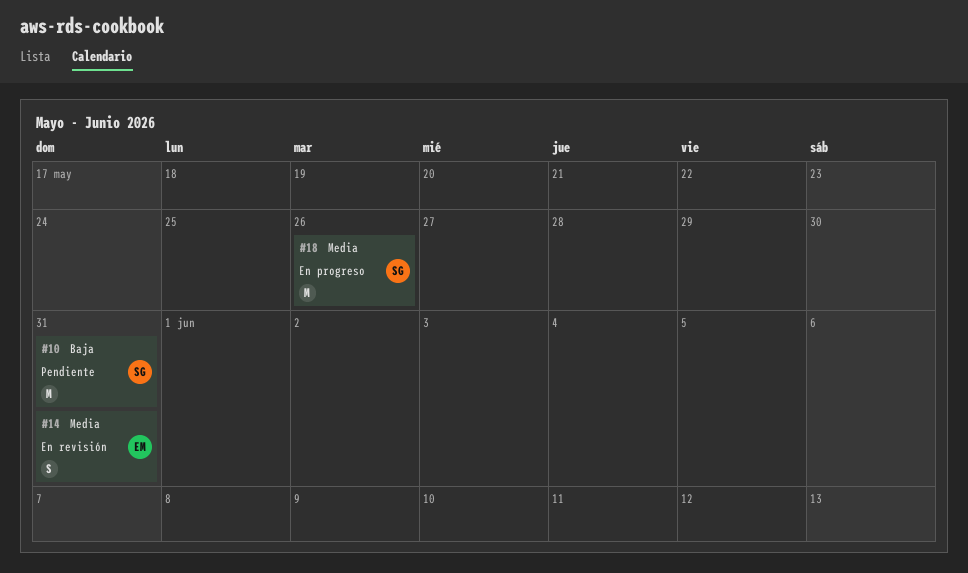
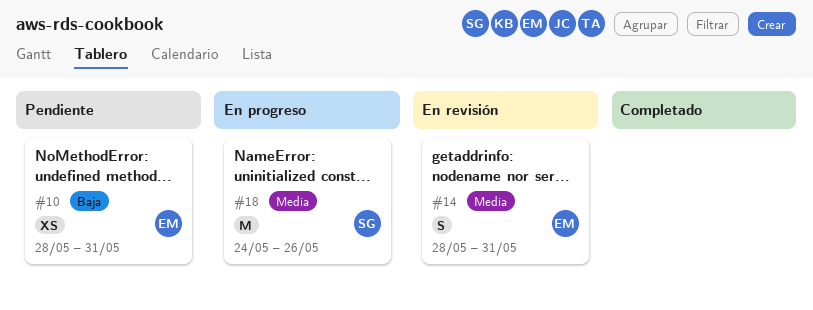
#10, owner: SG -> EM
#10, estimate: M -> XS

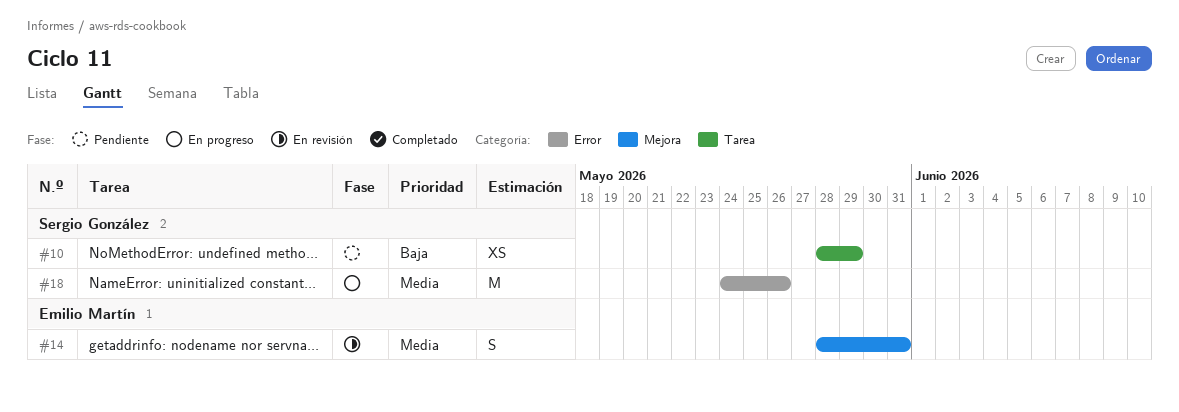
#10, owner: Emilio Martín -> Sergio González
#10, due: May 31 -> May 29

